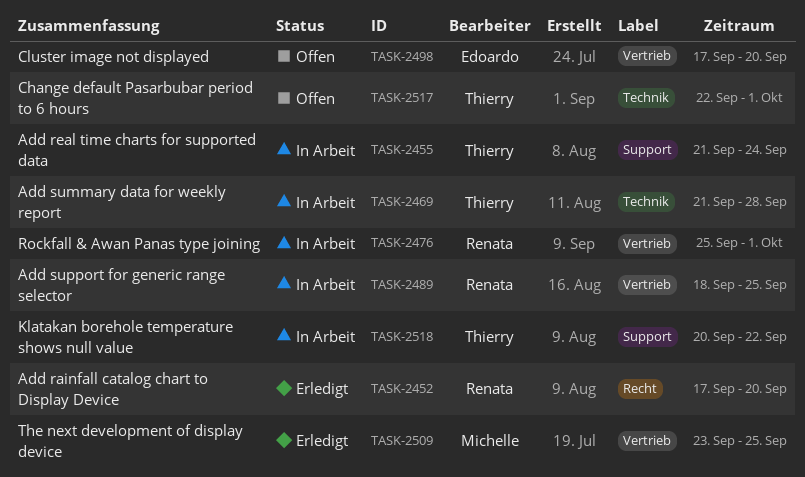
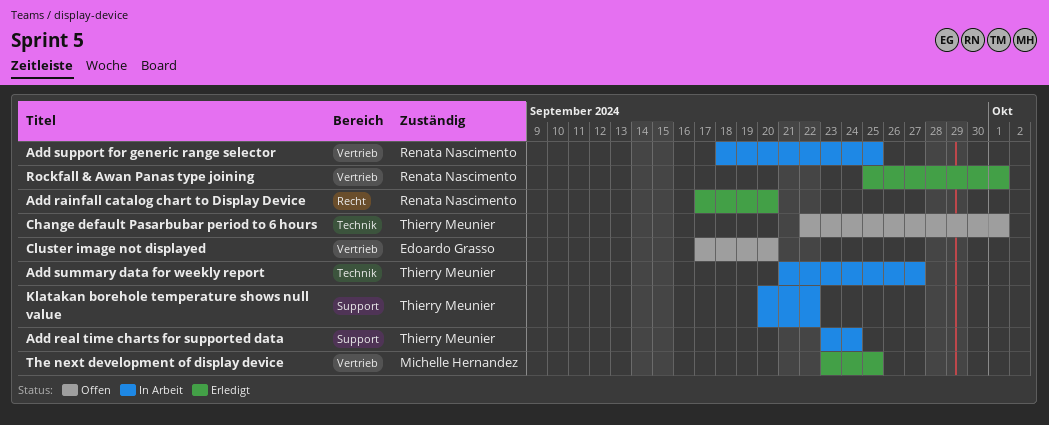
Add real time charts for supported data, start: Sep 21 -> Sep 23
Add summary data for weekly report, due: Sep 28 -> Sep 27
Rockfall & Awan Panas type joining, status: In Arbeit -> Erledigt

